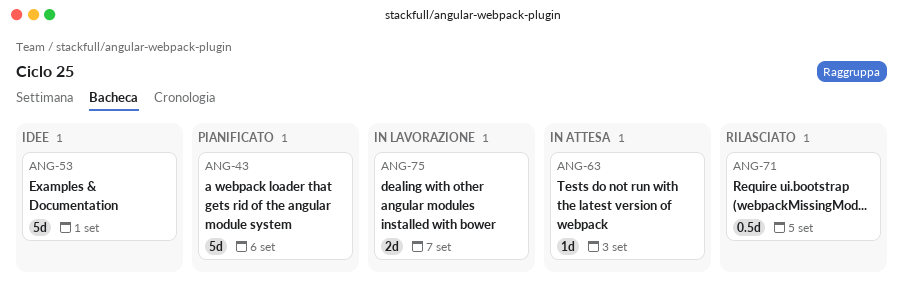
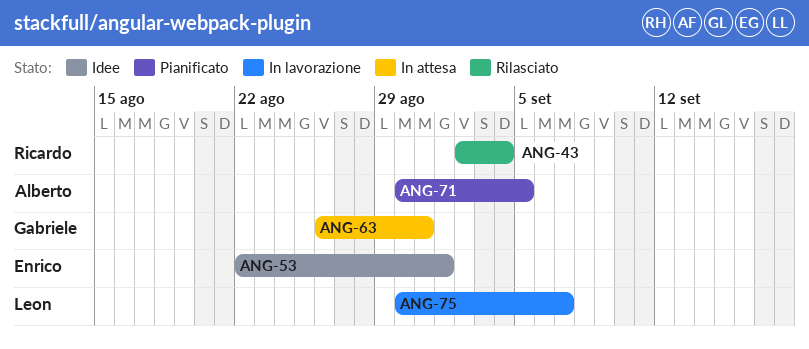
ANG-43, status: Pianificato -> Rilasciato
ANG-43, due: Sep 6 -> Sep 4
ANG-63, due: Sep 3 -> Aug 31
ANG-71, status: Rilasciato -> Pianificato

